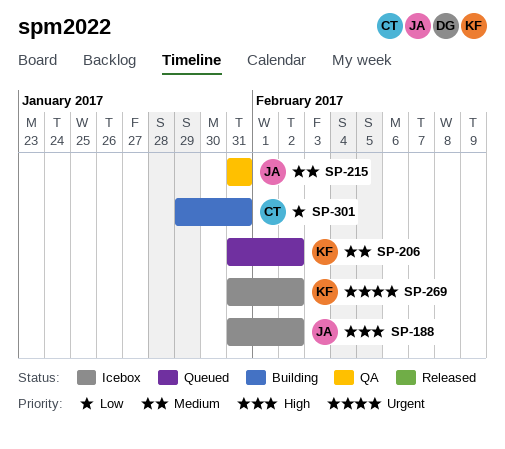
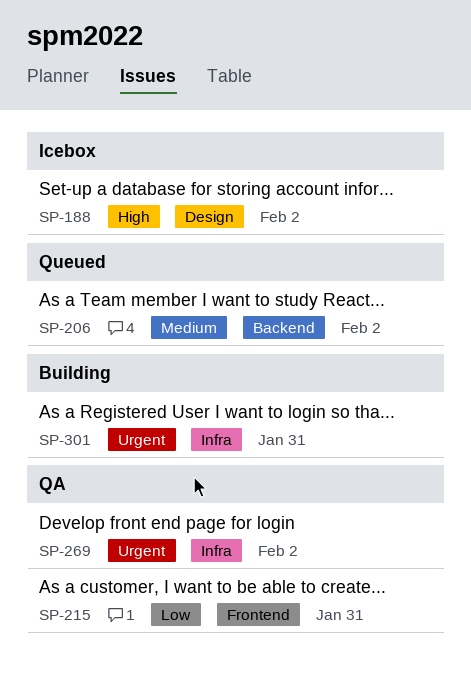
SP-215, priority: Medium -> Low
SP-269, status: Icebox -> QA
SP-301, priority: Low -> Urgent

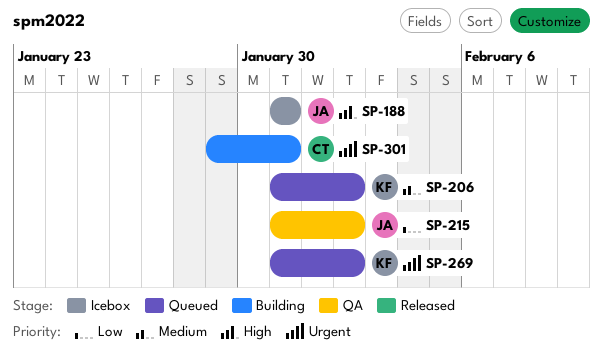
SP-188, due: Feb 2 -> Jan 31
SP-215, due: Jan 31 -> Feb 2
SP-269, status: QA -> Queued

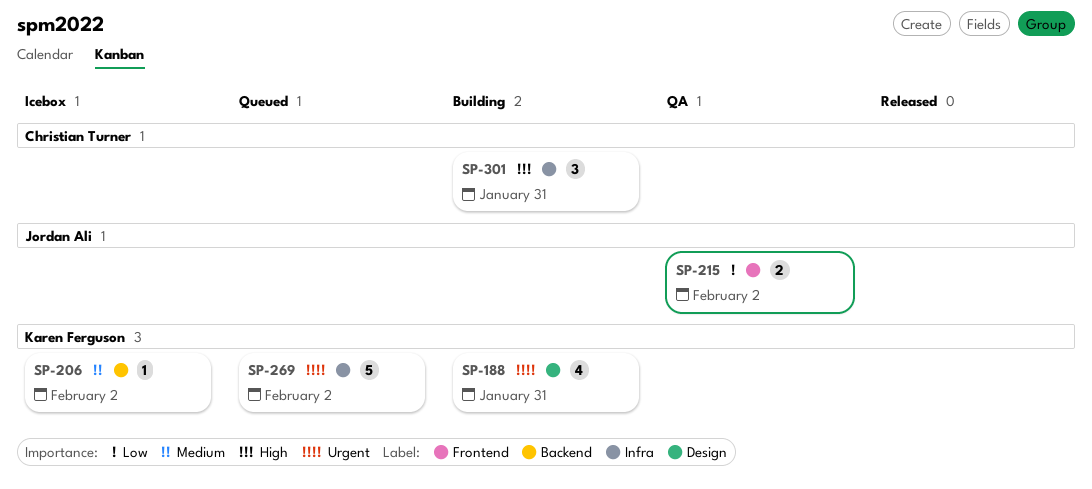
SP-188, status: Icebox -> Building
SP-188, owner: Jordan Ali -> Karen Ferguson
SP-188, priority: High -> Urgent
SP-206, status: Queued -> Icebox
SP-301, priority: Urgent -> High

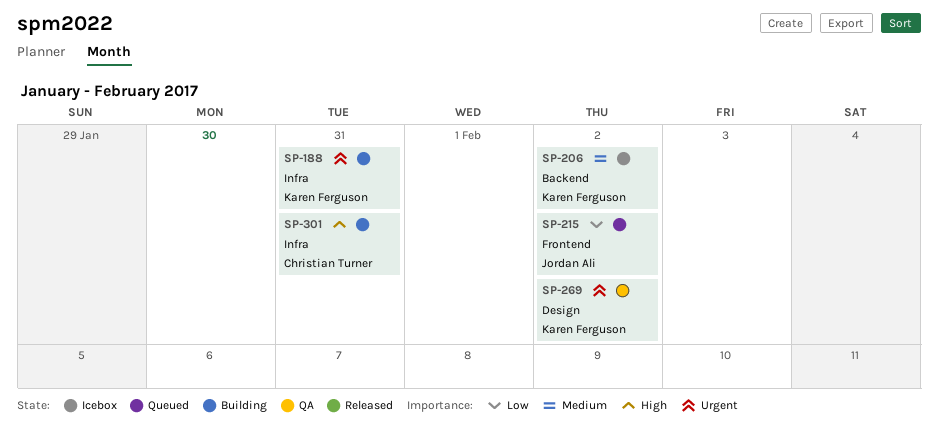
SP-188, label: Design -> Infra
SP-215, status: QA -> Queued
SP-269, status: Queued -> QA
SP-269, label: Infra -> Design

